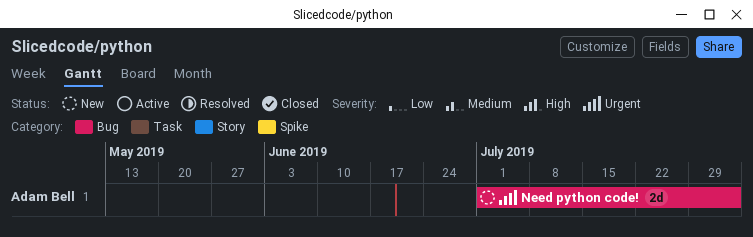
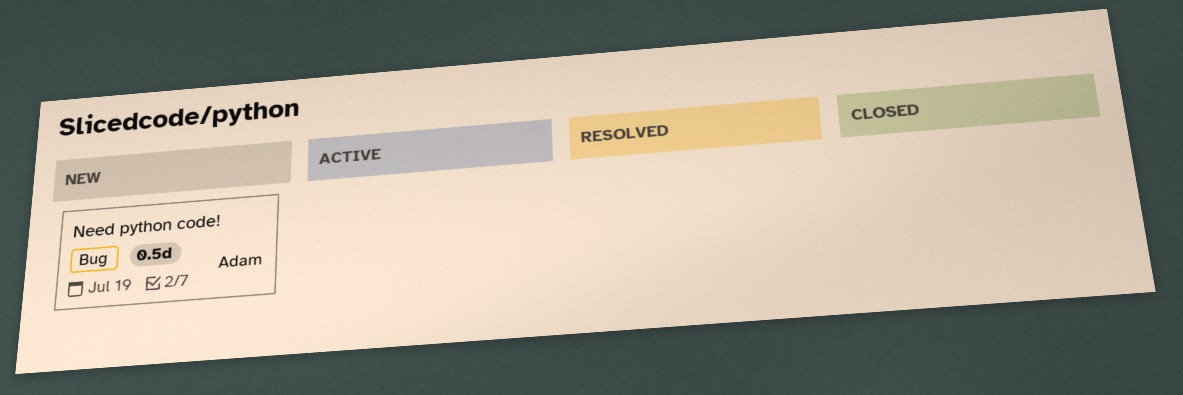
Need python code!, estimate: 2d -> 0.5d
Need python code!, due: Aug 2 -> Jul 19

